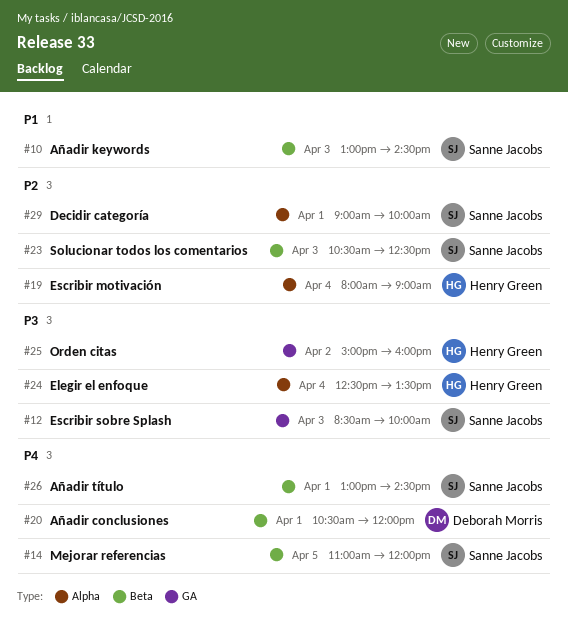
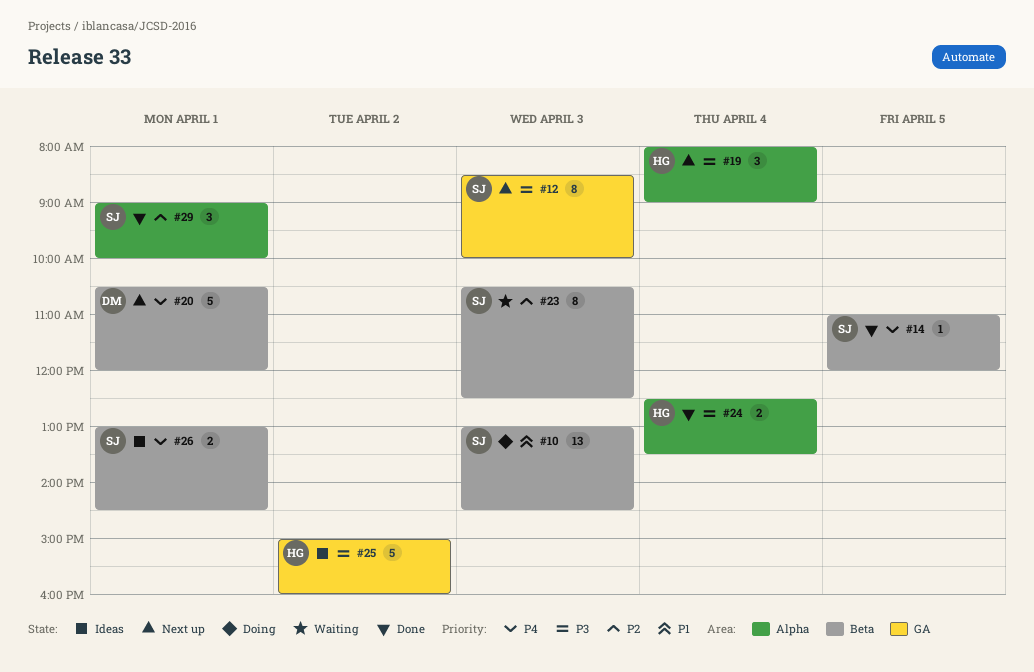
#19, priority: P2 -> P3

